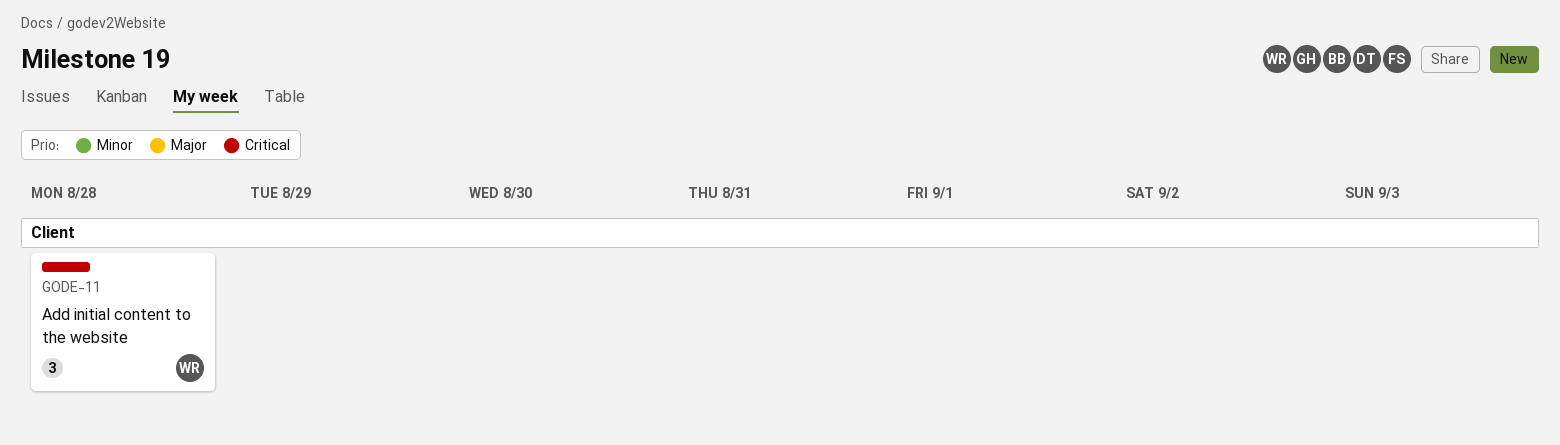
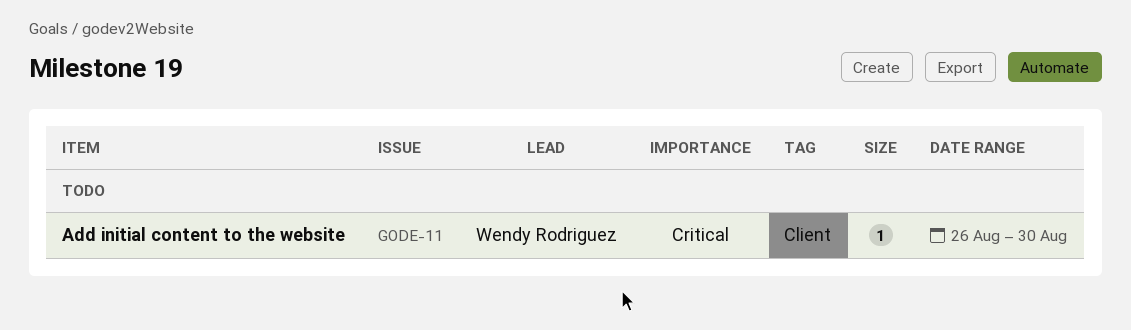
GODE-11, estimate: 3 -> 1
GODE-11, due: Aug 28 -> Aug 30

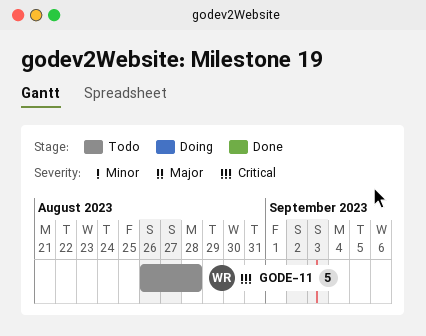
GODE-11, estimate: 1 -> 5
GODE-11, due: Aug 30 -> Aug 28

